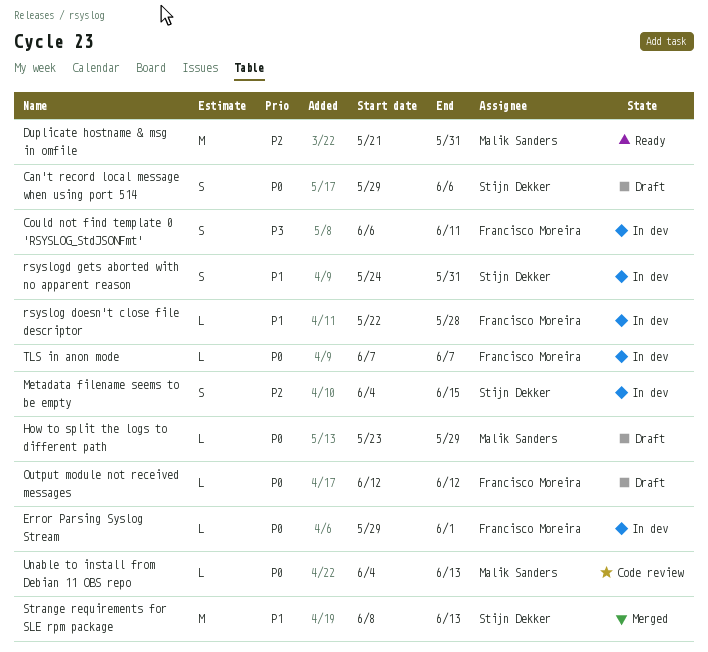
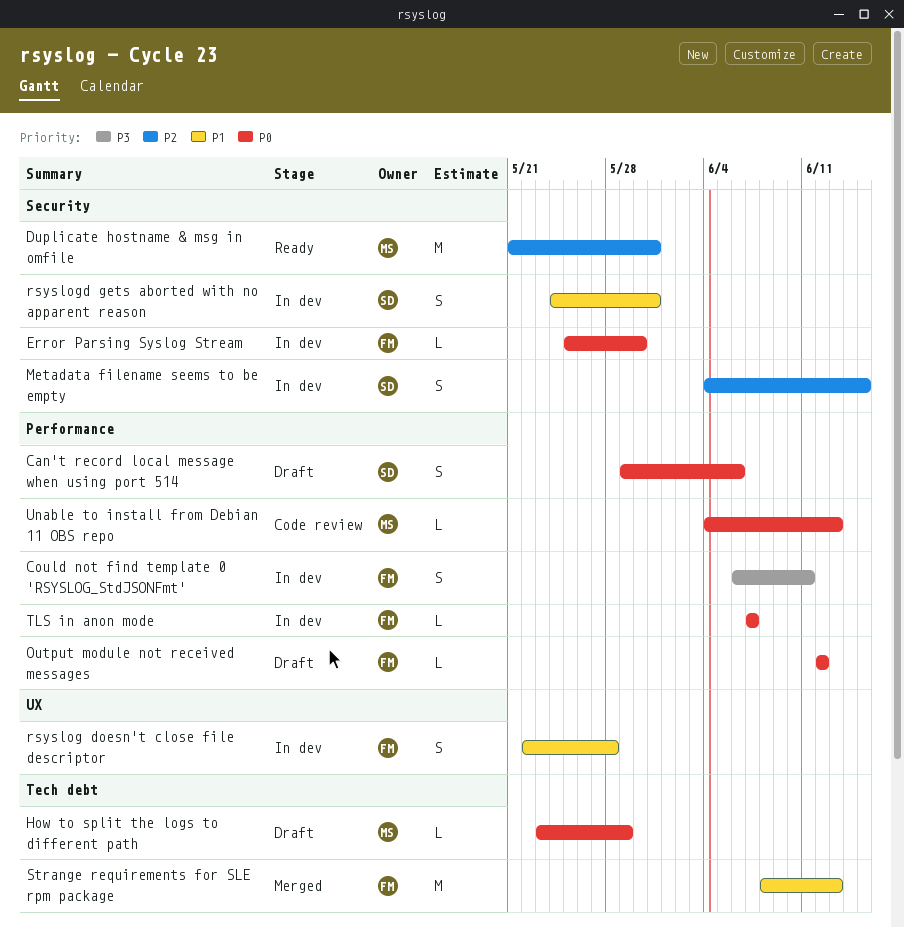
Error Parsing Syslog Stream, start: May 29 -> May 25
Error Parsing Syslog Stream, due: Jun 1 -> May 30
rsyslog doesn't close file descriptor, estimate: L -> S
Strange requirements for SLE rpm package, owner: Stijn Dekker -> Francisco Moreira

